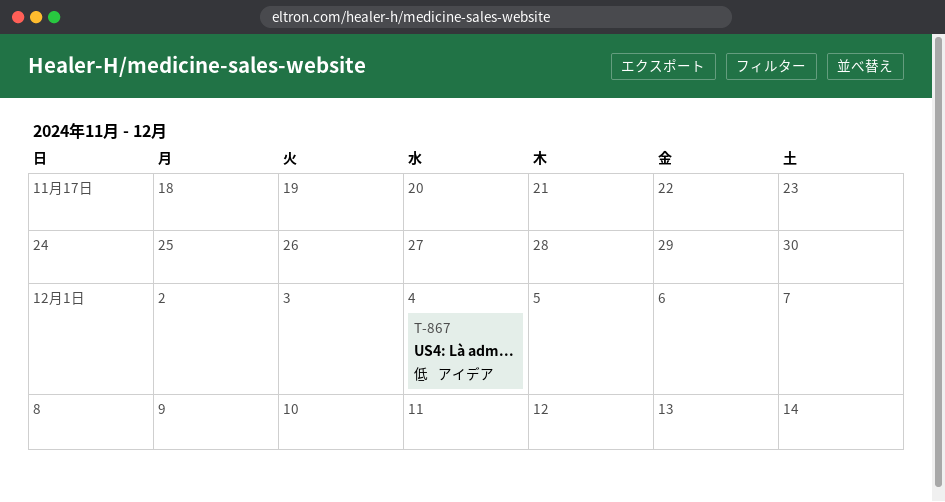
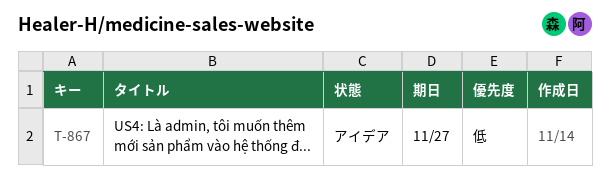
T-867, due: Dec 4 -> Nov 27

